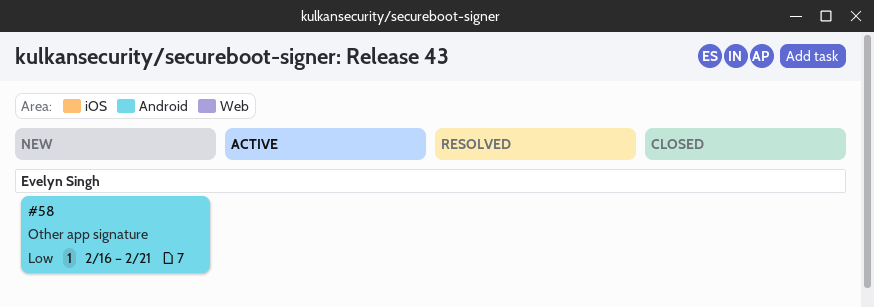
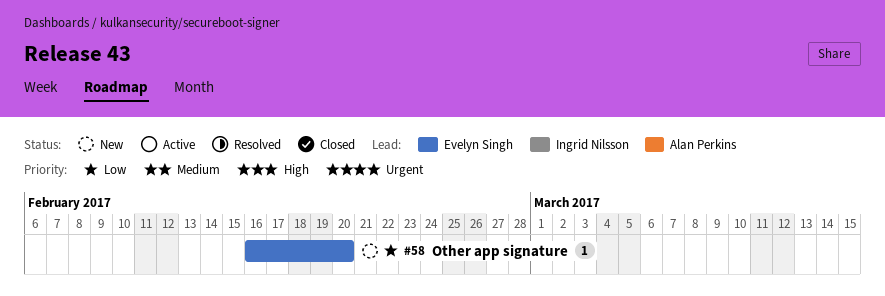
#58, due: Feb 21 -> Feb 20

